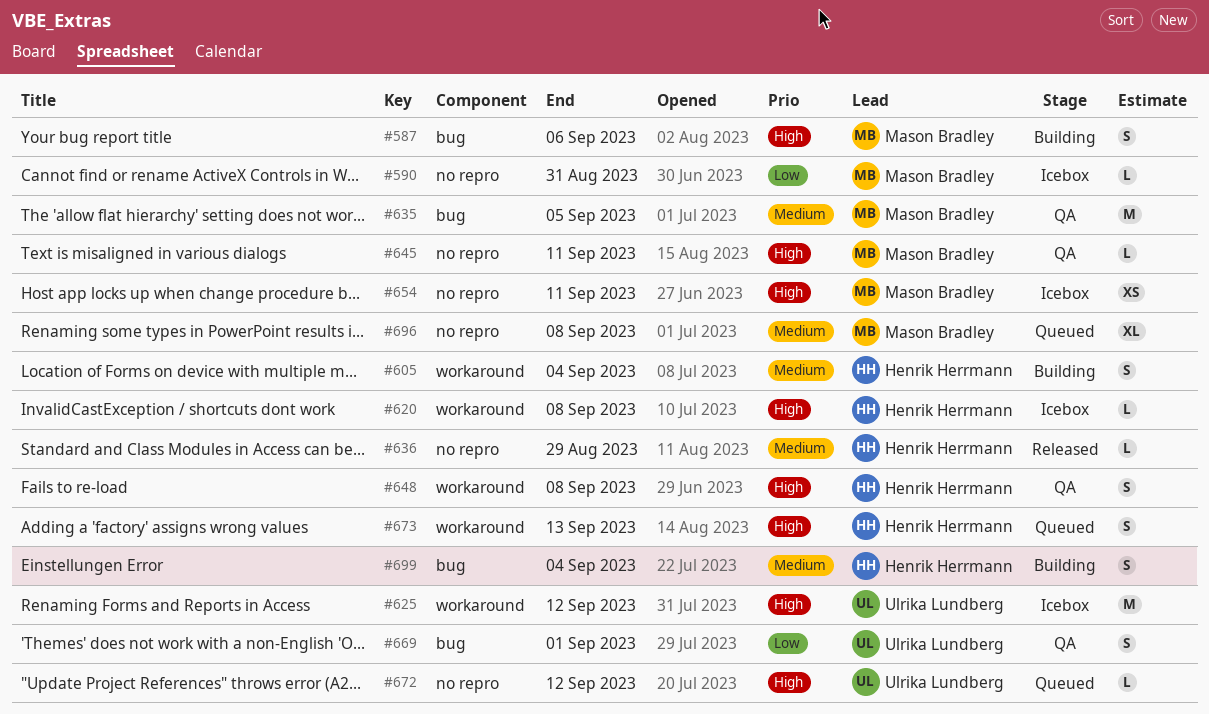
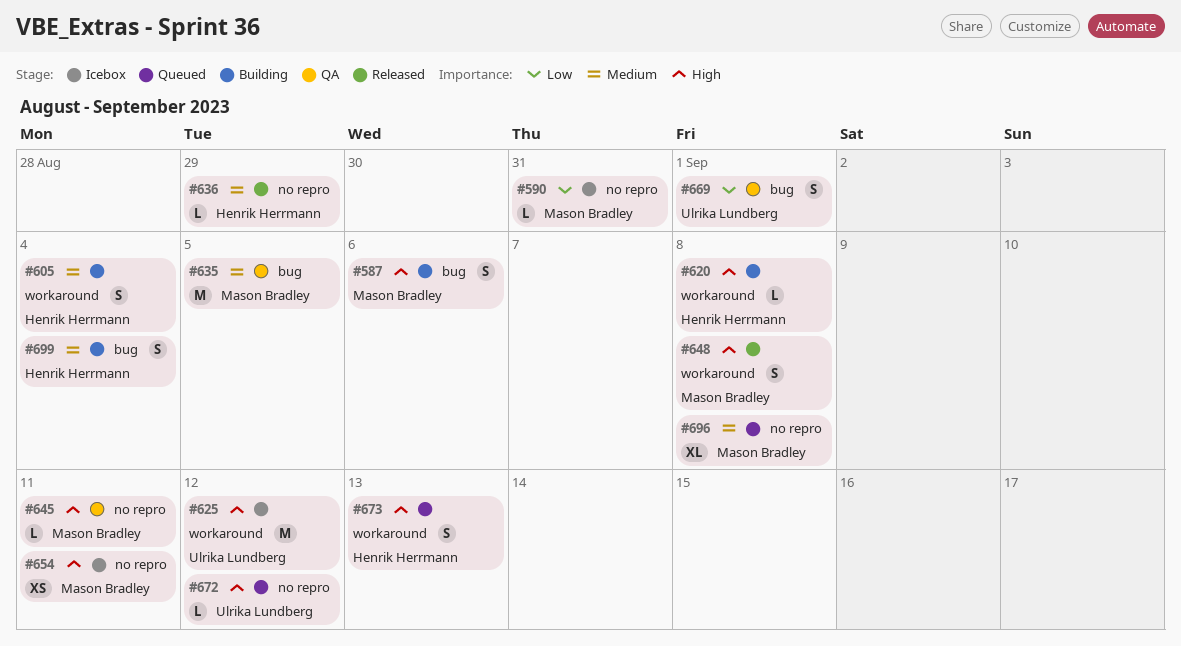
#620, status: Icebox -> Building
#648, status: QA -> Released
#648, owner: Henrik Herrmann -> Mason Bradley

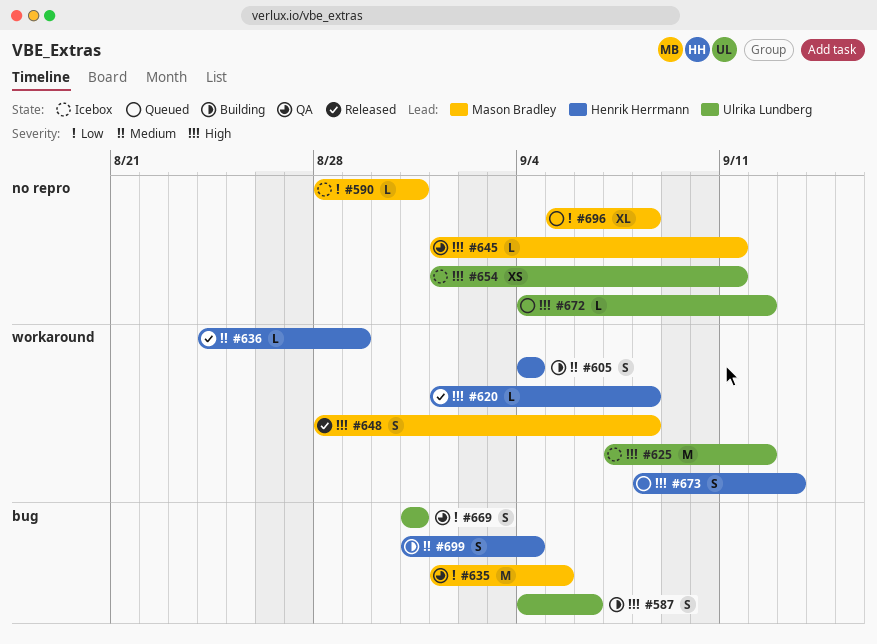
#587, owner: Mason Bradley -> Ulrika Lundberg
#620, status: Building -> Released
#635, priority: Medium -> Low
#636, label: no repro -> workaround
#654, owner: Mason Bradley -> Ulrika Lundberg
#669, due: Sep 1 -> Aug 31
#696, priority: Medium -> Low

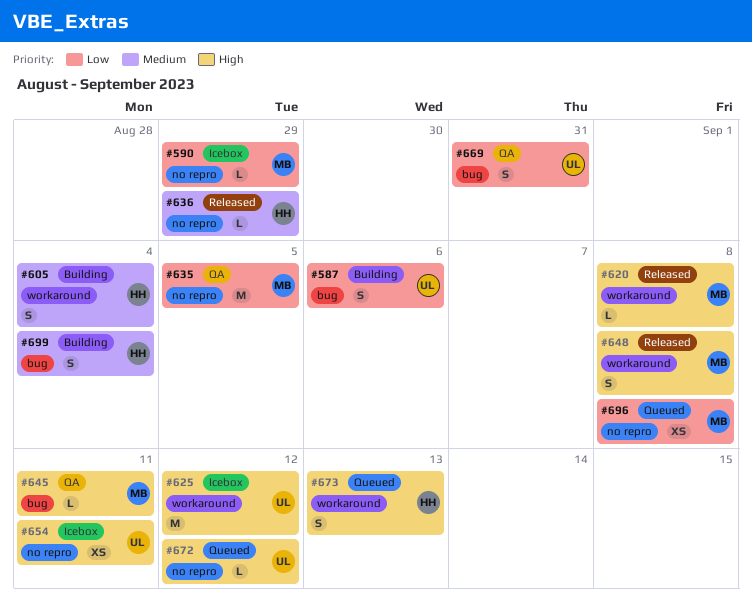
#587, priority: High -> Low
#590, due: Aug 31 -> Aug 29
#620, owner: Henrik Herrmann -> Mason Bradley
#635, label: bug -> no repro
#636, label: workaround -> no repro
#645, label: no repro -> bug
#696, estimate: XL -> XS

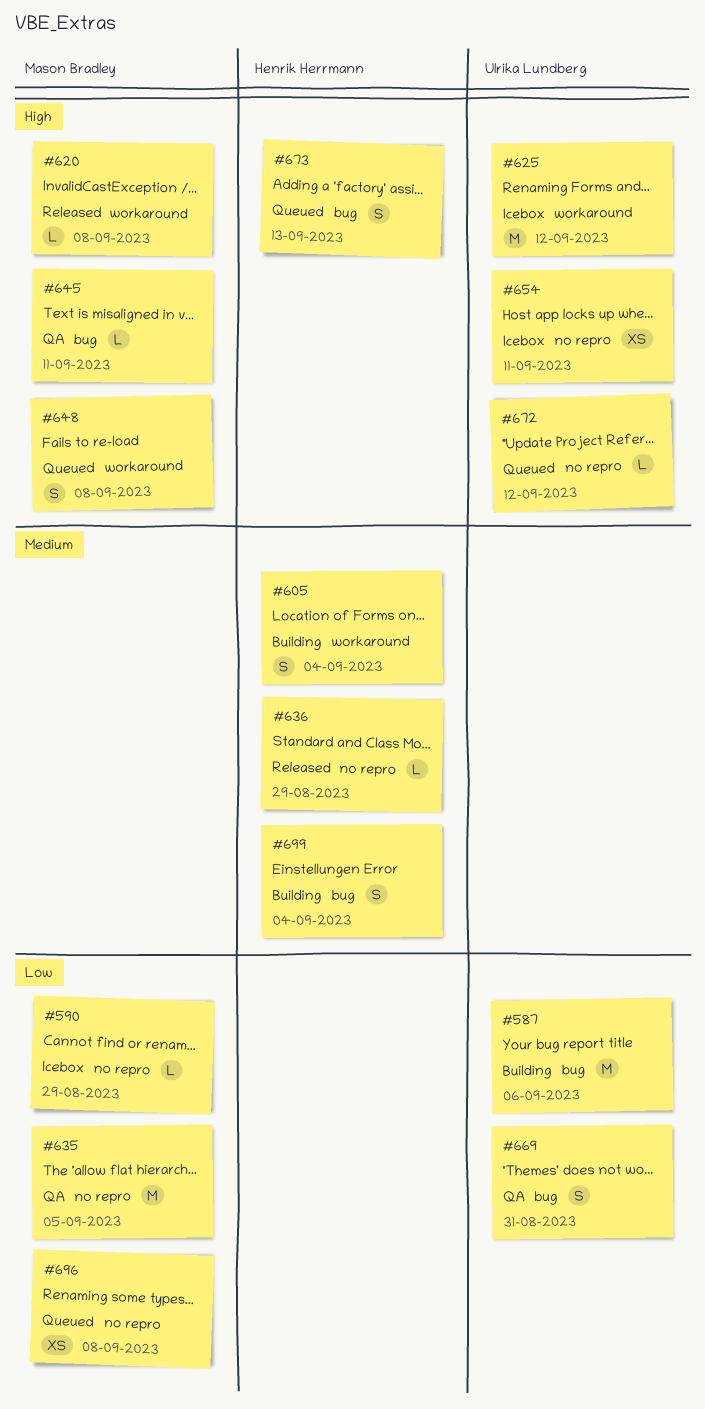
#587, estimate: S -> M
#648, status: Released -> Queued
#673, label: workaround -> bug

